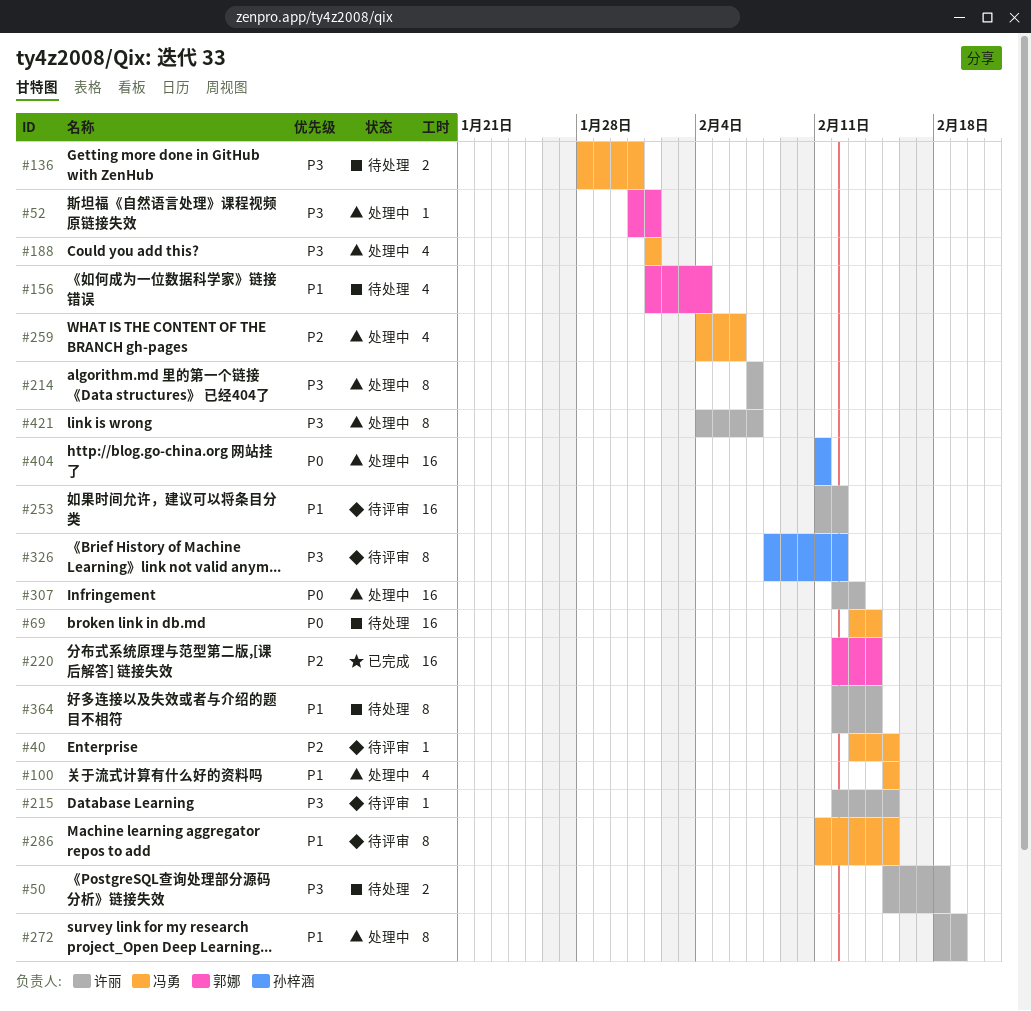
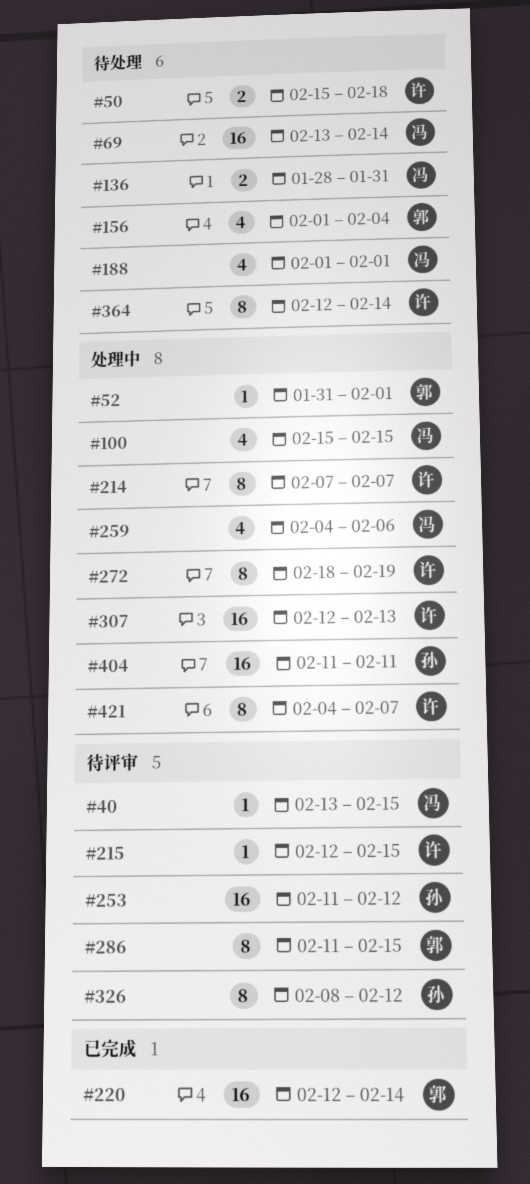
#188, status: 处理中 -> 待处理
#253, owner: 许丽 -> 孙梓涵
#286, owner: 冯勇 -> 郭娜

